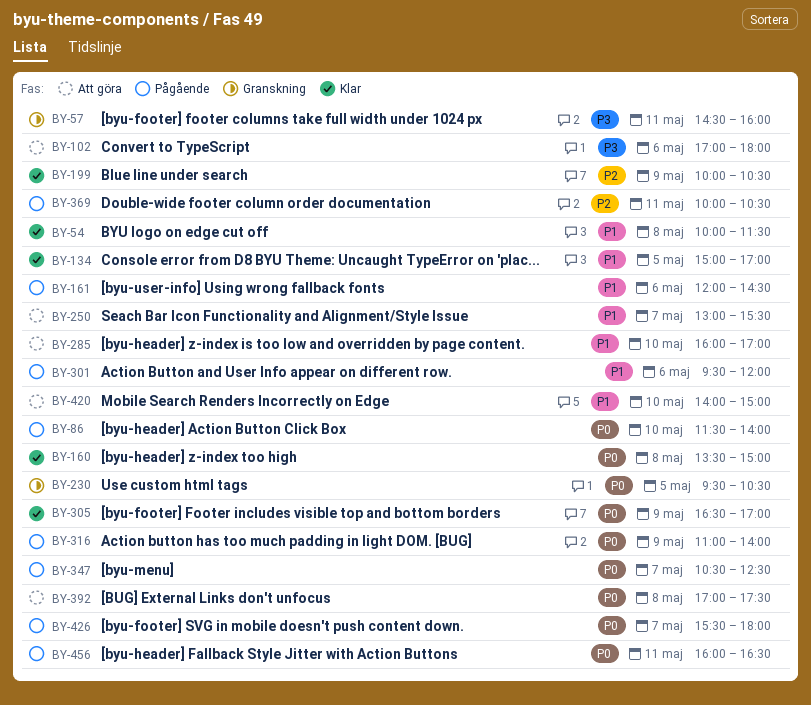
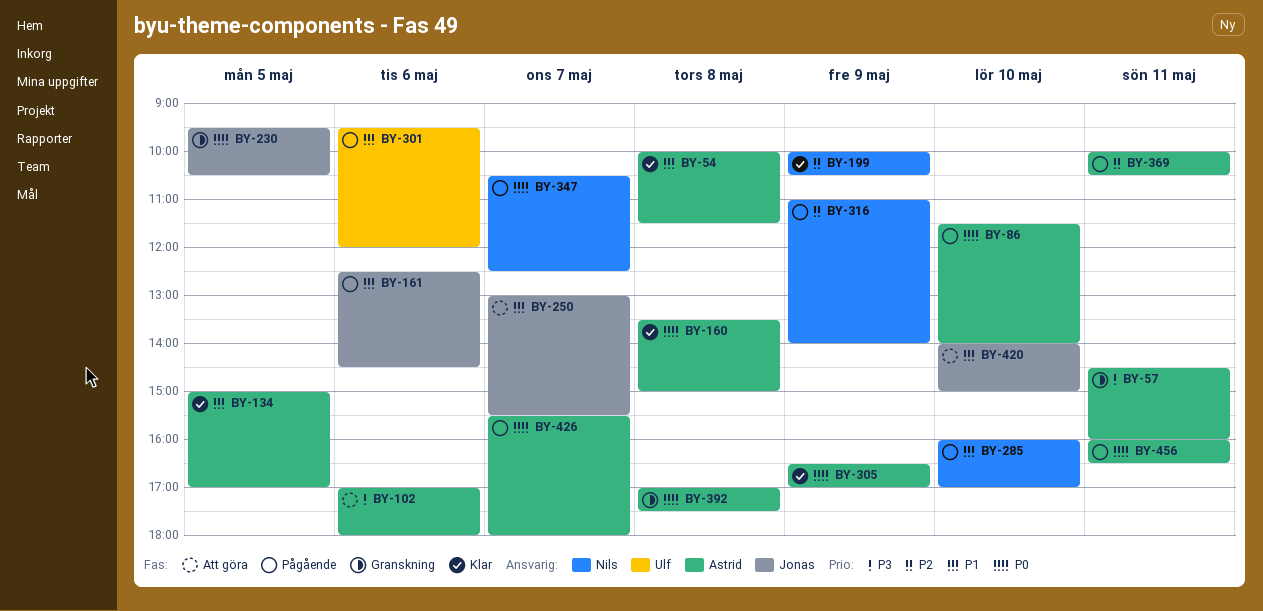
BY-161, begins: 12:00 -> 12:30
BY-285, status: Att göra -> Pågående
BY-316, priority: P0 -> P2
BY-392, status: Att göra -> Granskning

